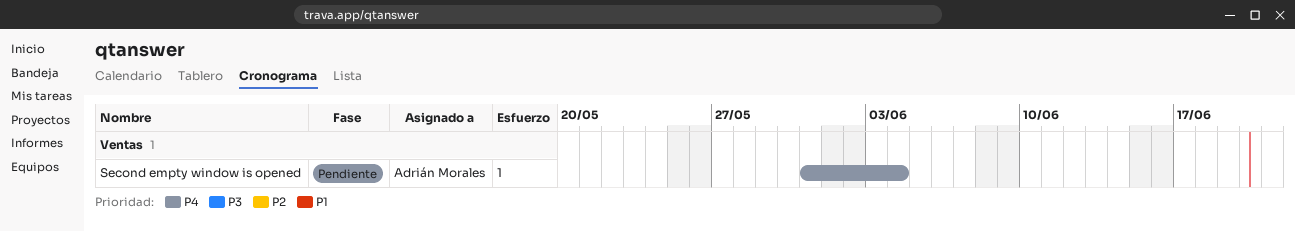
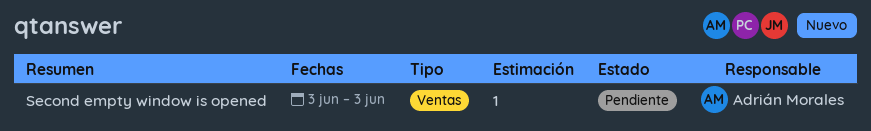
Second empty window is opened, start: May 31 -> Jun 3
Second empty window is opened, due: Jun 4 -> Jun 3

